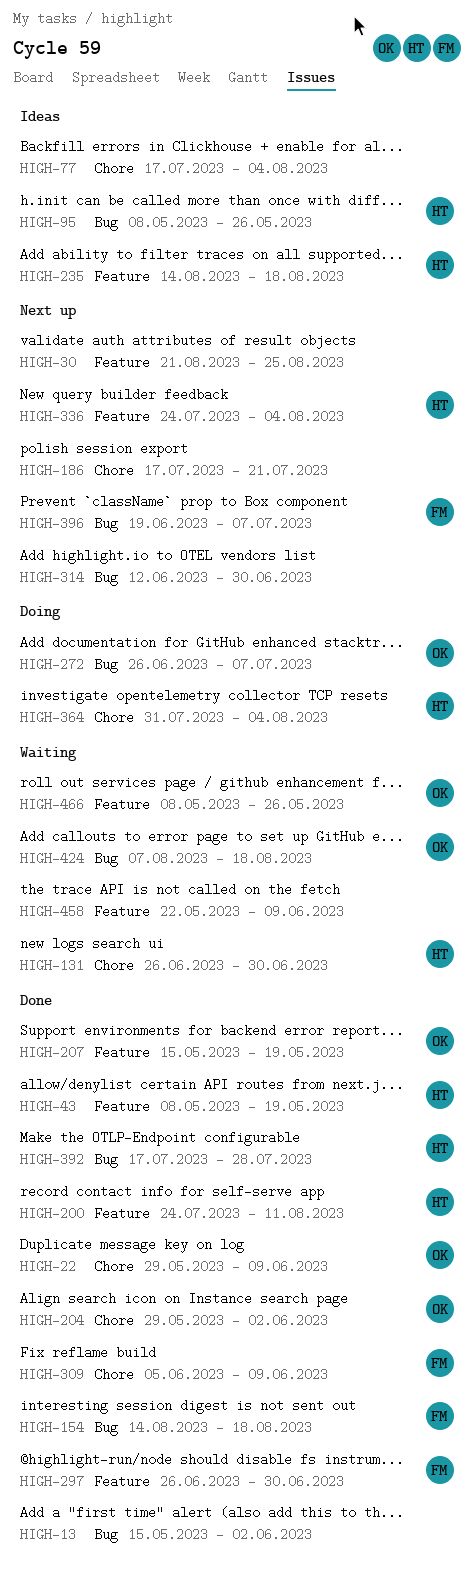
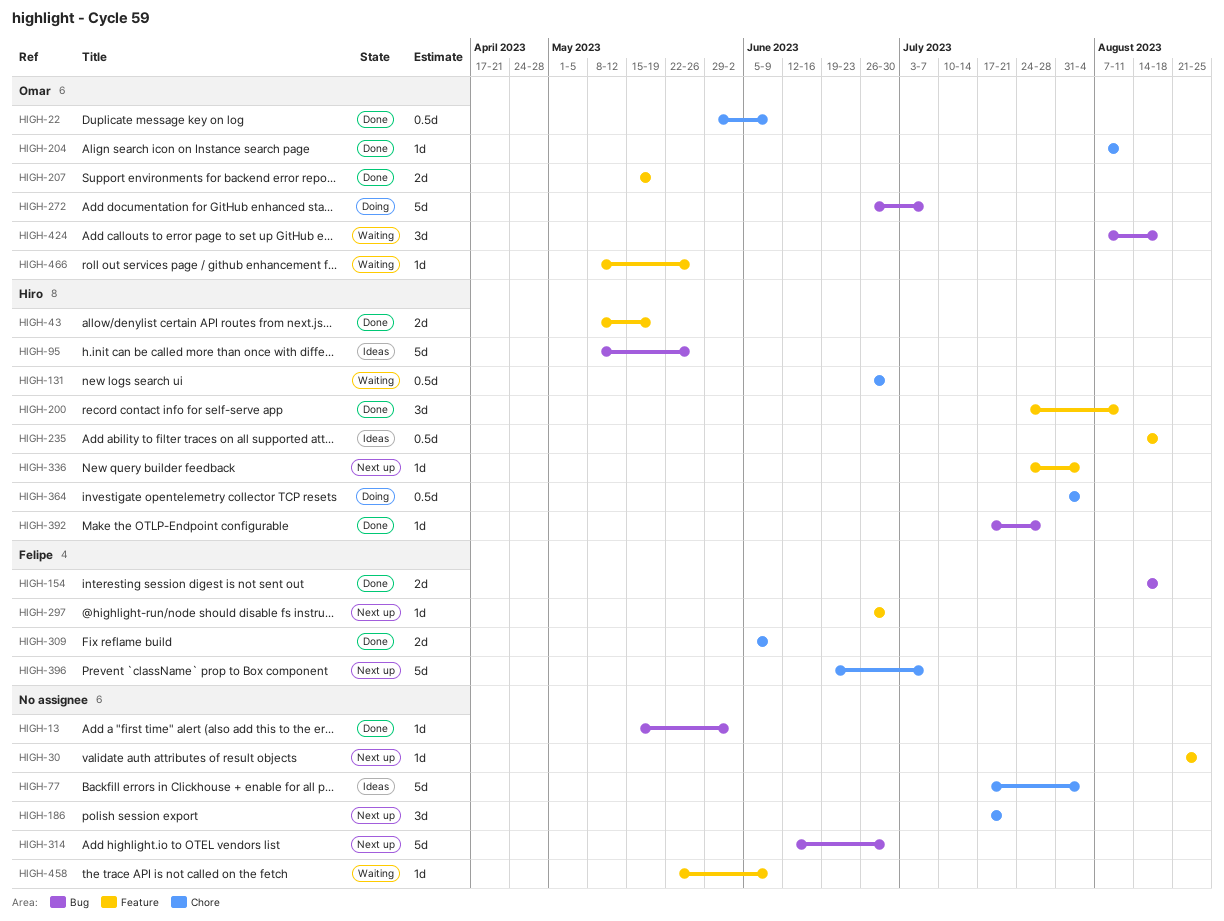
HIGH-204, start: May 29 -> Aug 7
HIGH-204, due: Jun 2 -> Aug 11
HIGH-297, status: Done -> Next up
HIGH-396, label: Bug -> Chore

